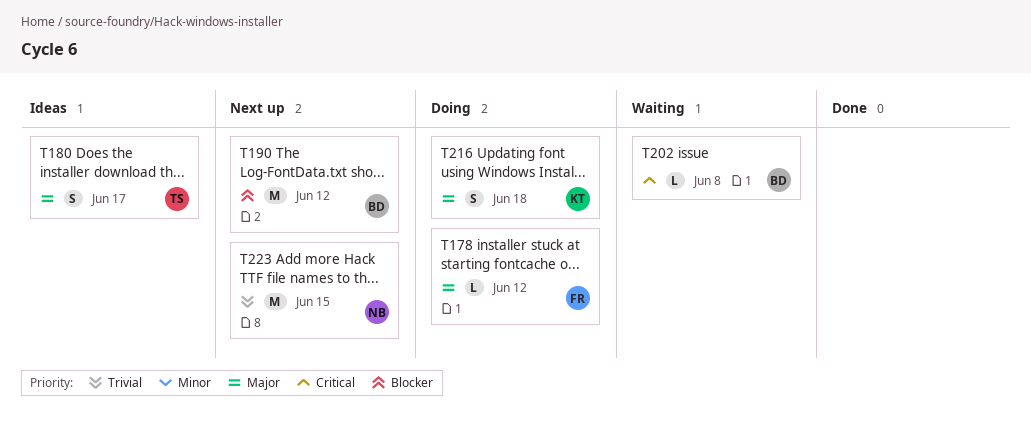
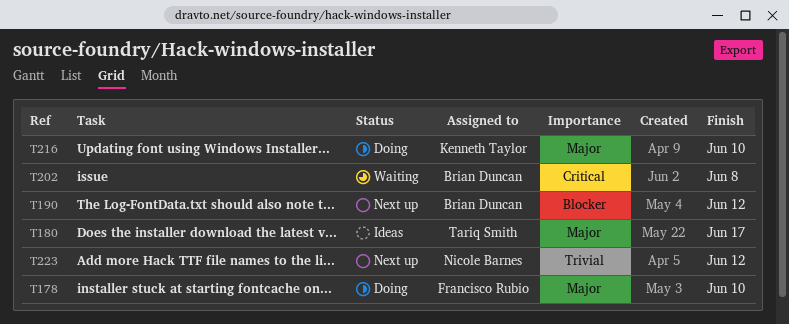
T178, due: Jun 12 -> Jun 10
T216, due: Jun 18 -> Jun 10
T223, due: Jun 15 -> Jun 12

